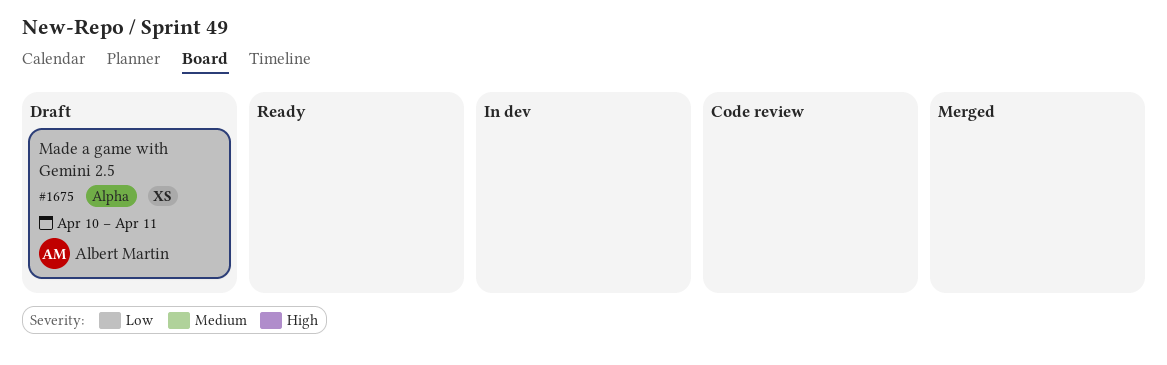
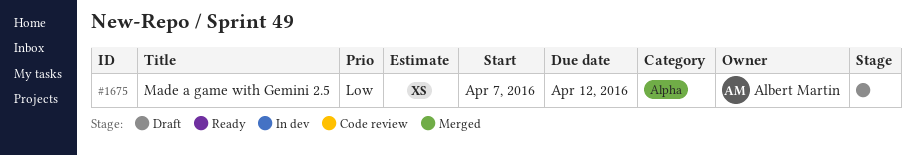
#1675, start: Apr 10 -> Apr 7
#1675, due: Apr 11 -> Apr 12

